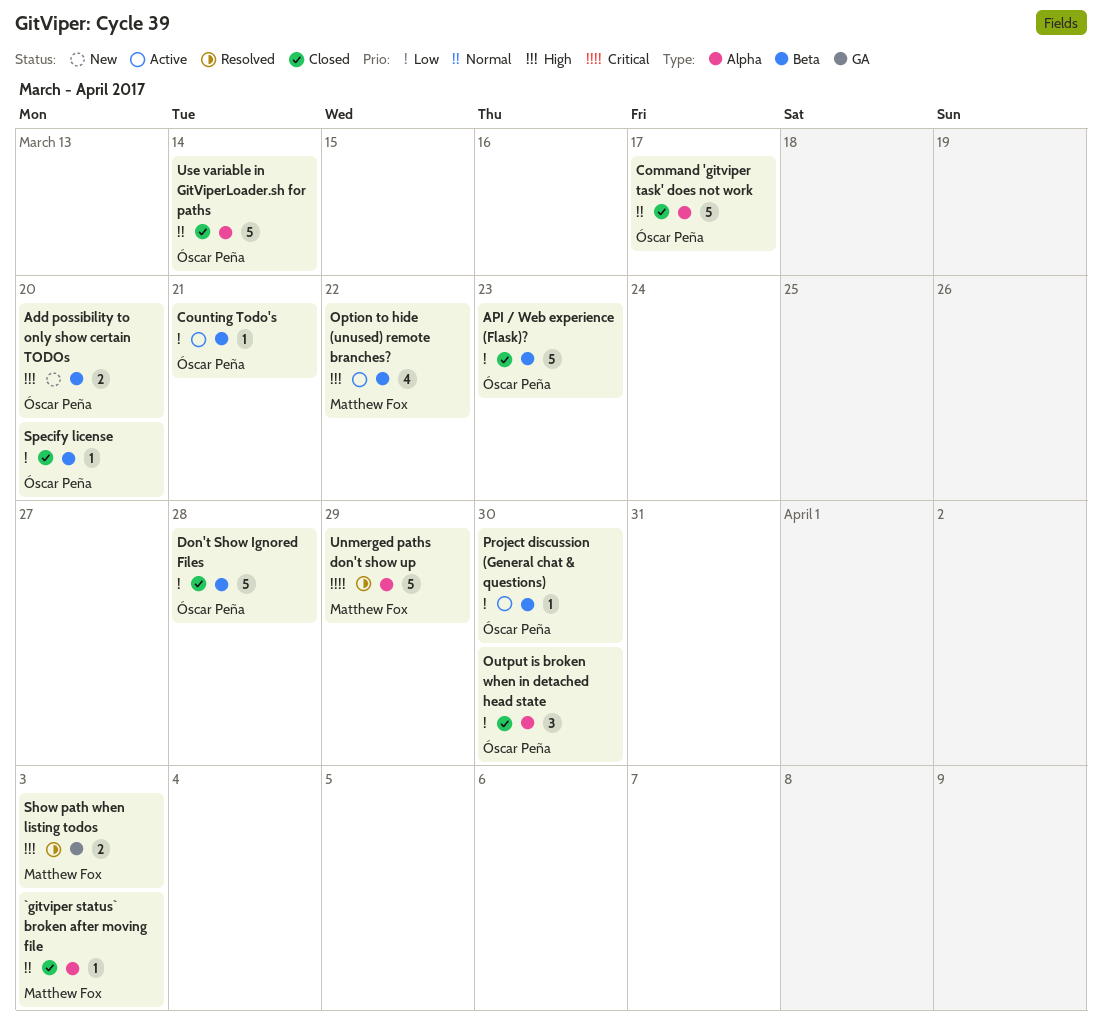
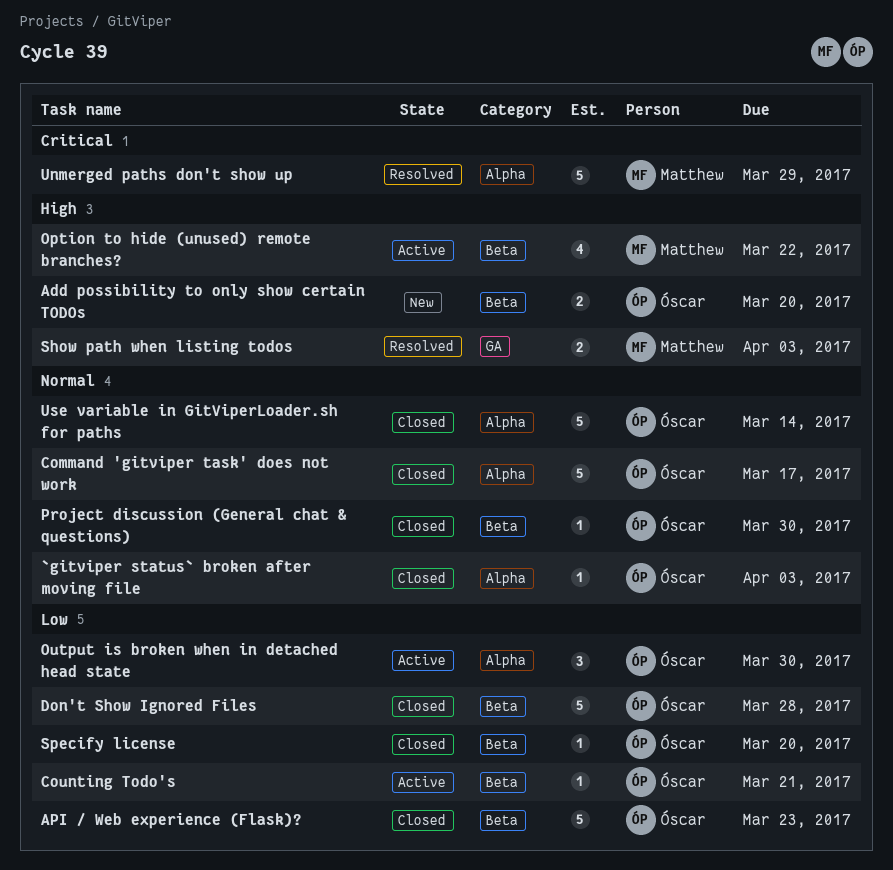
`gitviper status` broken after moving file, owner: Matthew Fox -> Óscar Peña
Output is broken when in detached head state, status: Closed -> Active
Project discussion (General chat & questions), status: Active -> Closed
Project discussion (General chat & questions), priority: Low -> Normal

